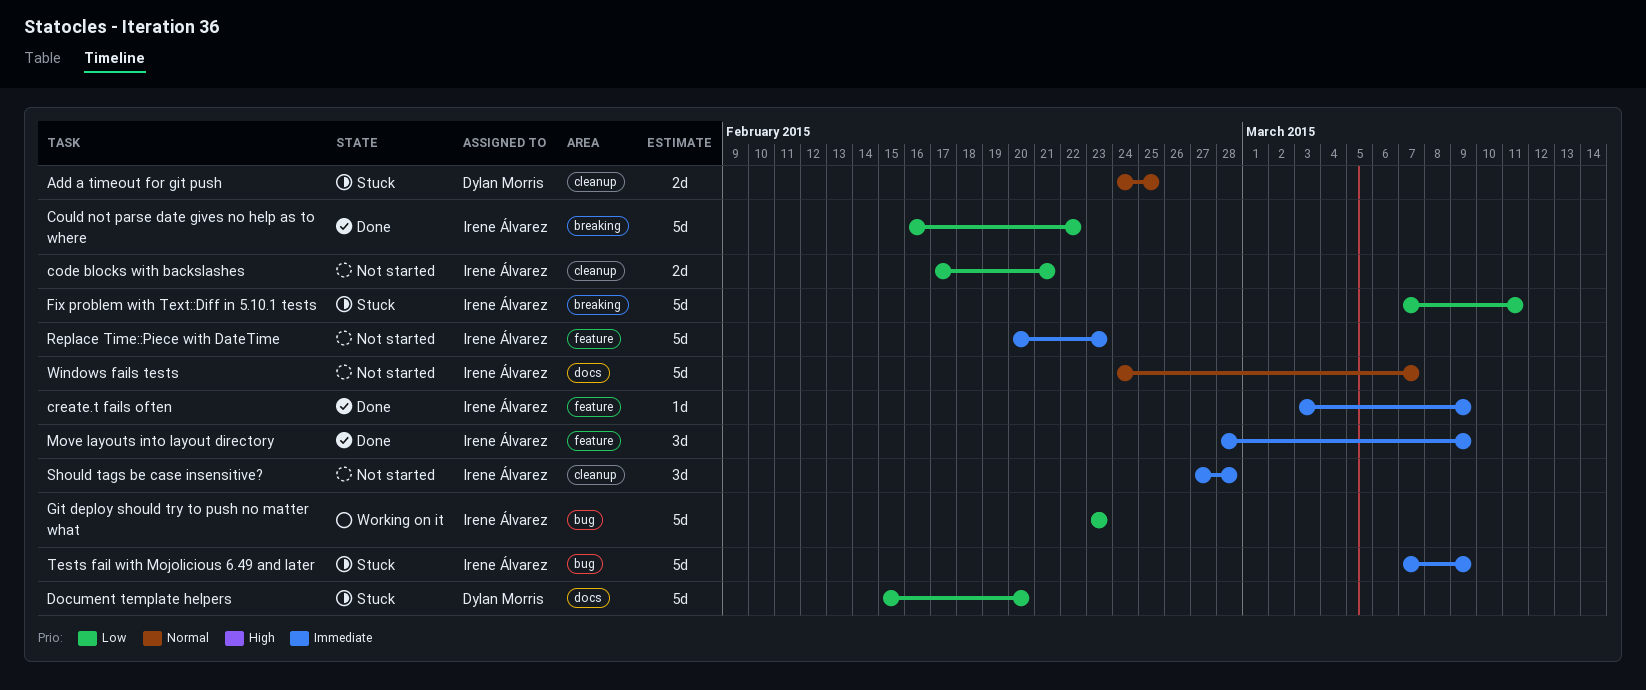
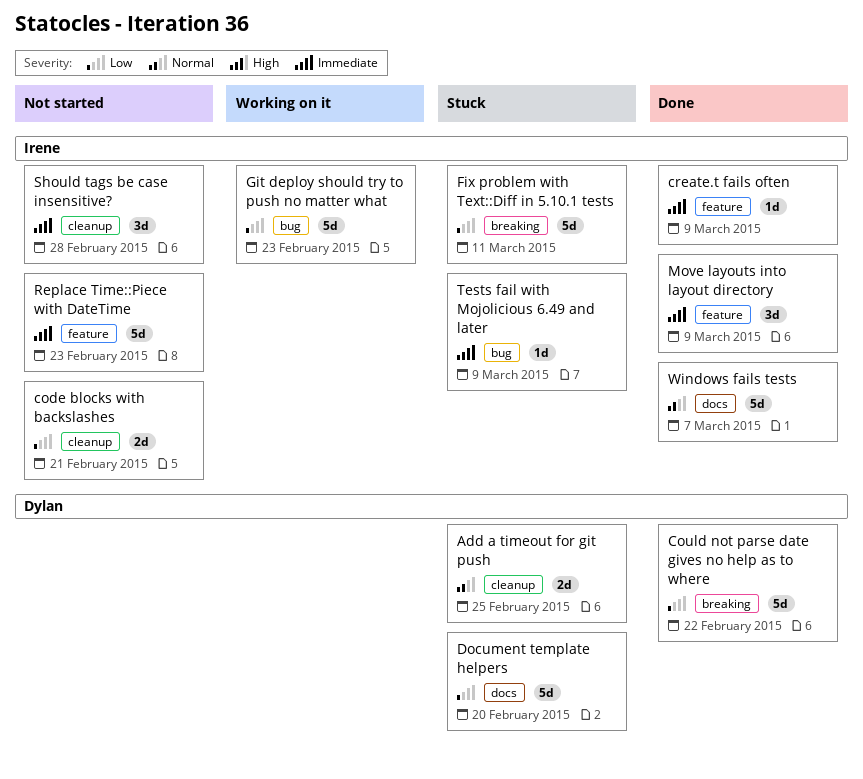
Could not parse date gives no help as to where, owner: Irene Álvarez -> Dylan Morris
Tests fail with Mojolicious 6.49 and later, estimate: 5d -> 1d
Windows fails tests, status: Not started -> Done

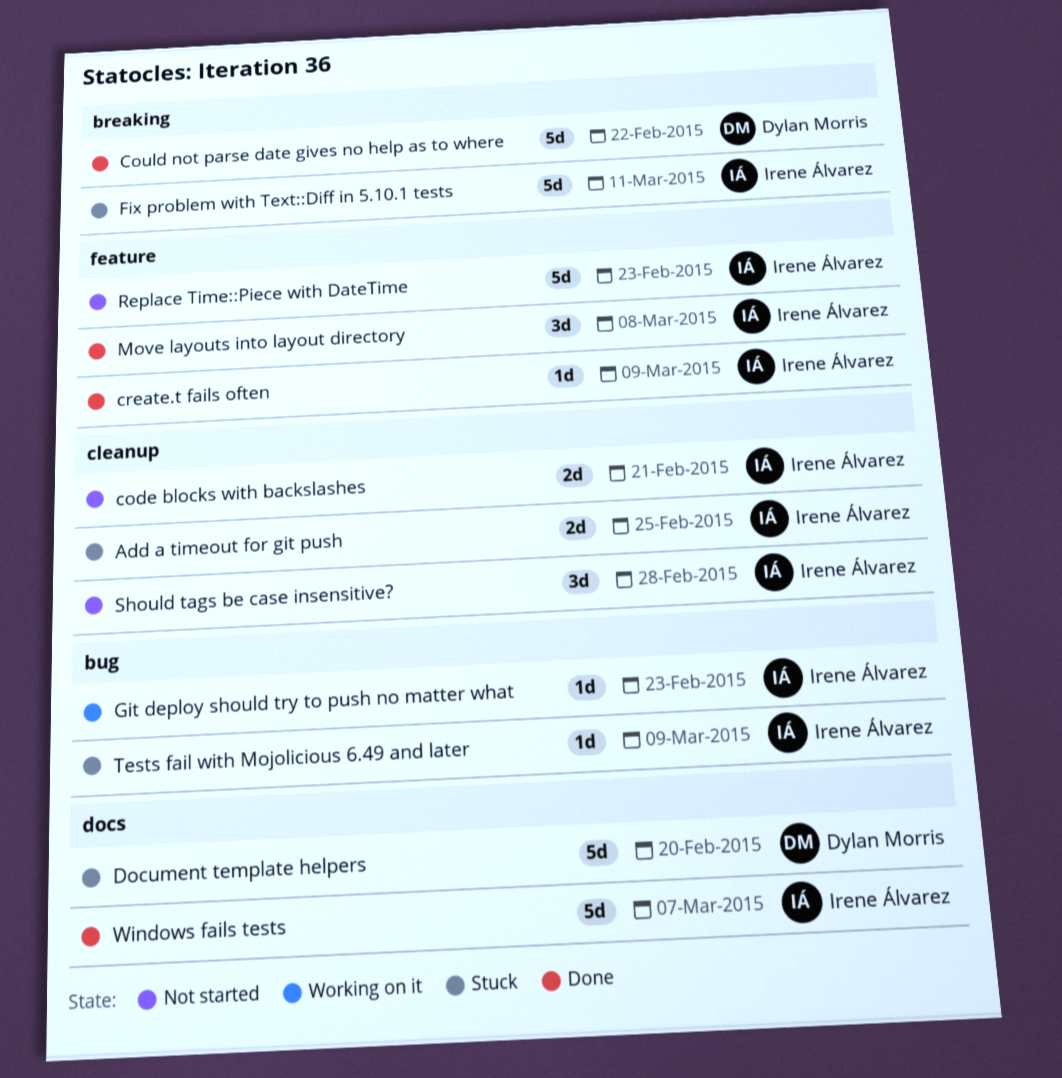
Add a timeout for git push, owner: Dylan Morris -> Irene Álvarez
Git deploy should try to push no matter what, estimate: 5d -> 1d
Move layouts into layout directory, due: Mar 9 -> Mar 8

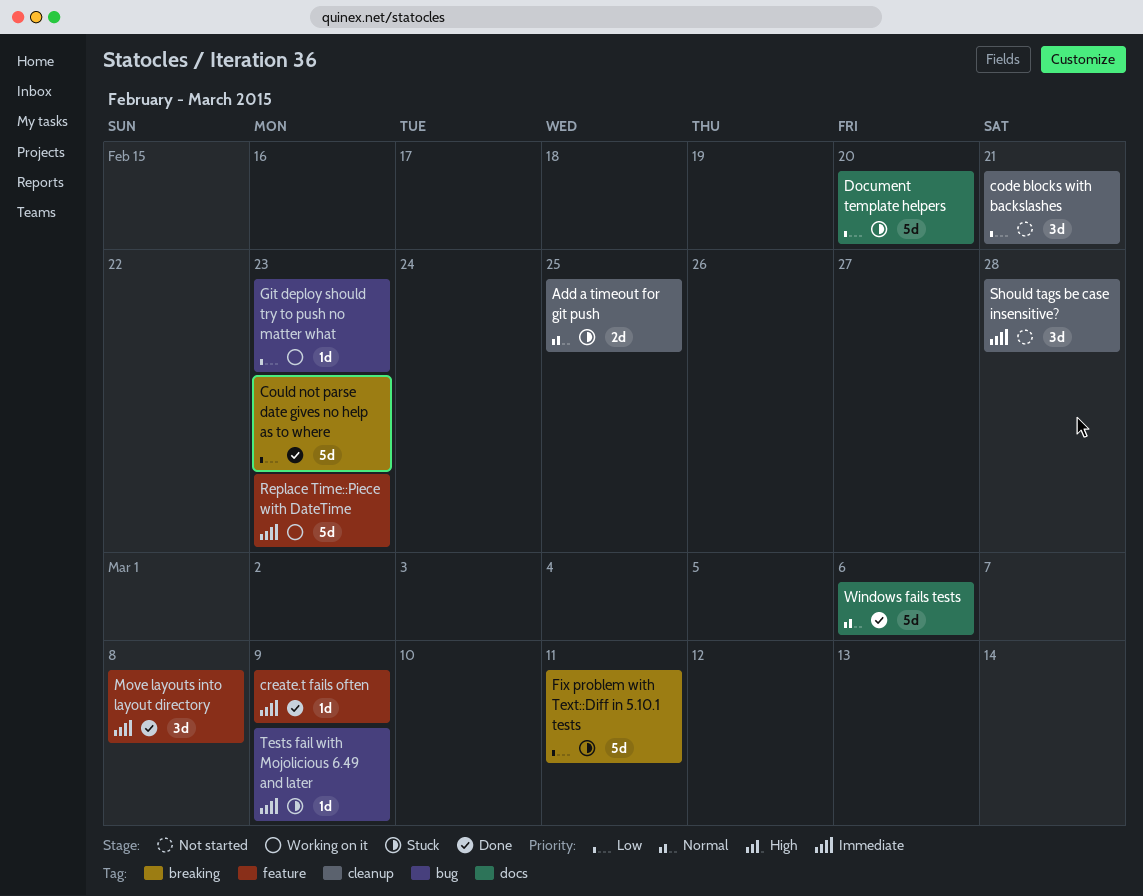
code blocks with backslashes, estimate: 2d -> 3d
Could not parse date gives no help as to where, due: Feb 22 -> Feb 23
Replace Time::Piece with DateTime, status: Not started -> Working on it
Windows fails tests, due: Mar 7 -> Mar 6

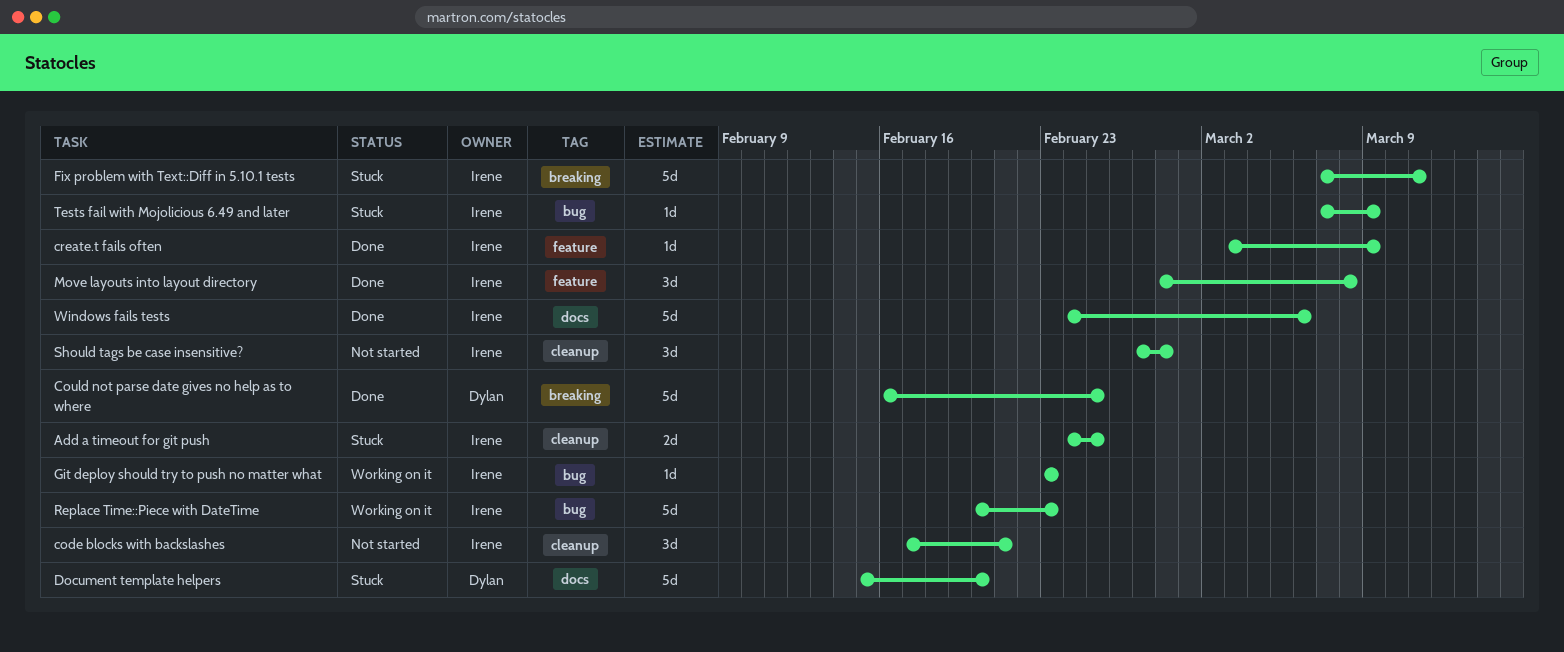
Could not parse date gives no help as to where, due: Feb 23 -> Feb 25
Replace Time::Piece with DateTime, label: feature -> bug

